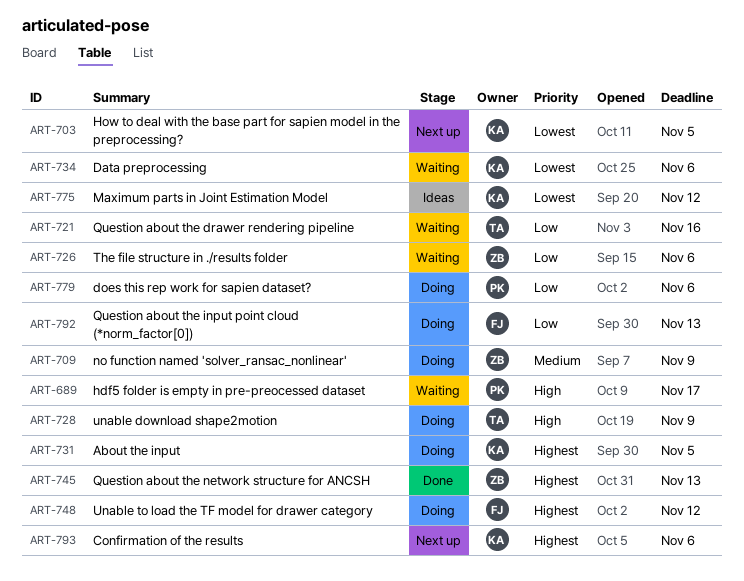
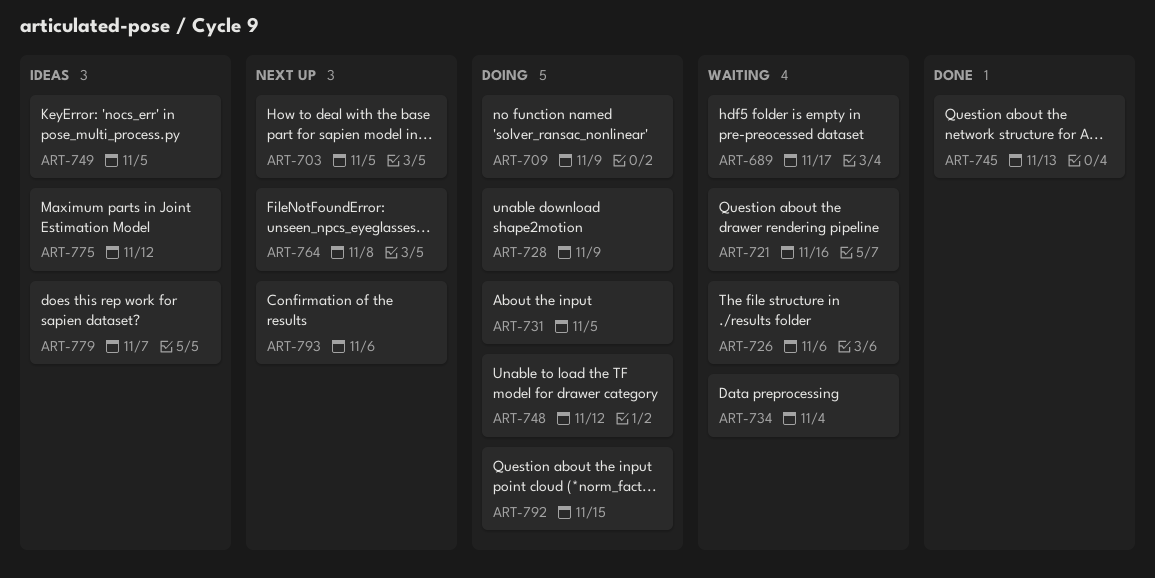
ART-734, due: Nov 6 -> Nov 4
ART-749: none -> present
ART-764: none -> present
ART-779, status: Doing -> Ideas
ART-779, due: Nov 6 -> Nov 7
ART-792, due: Nov 13 -> Nov 15

